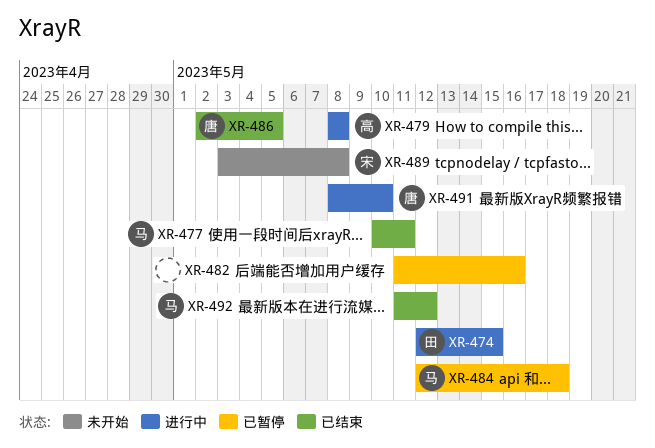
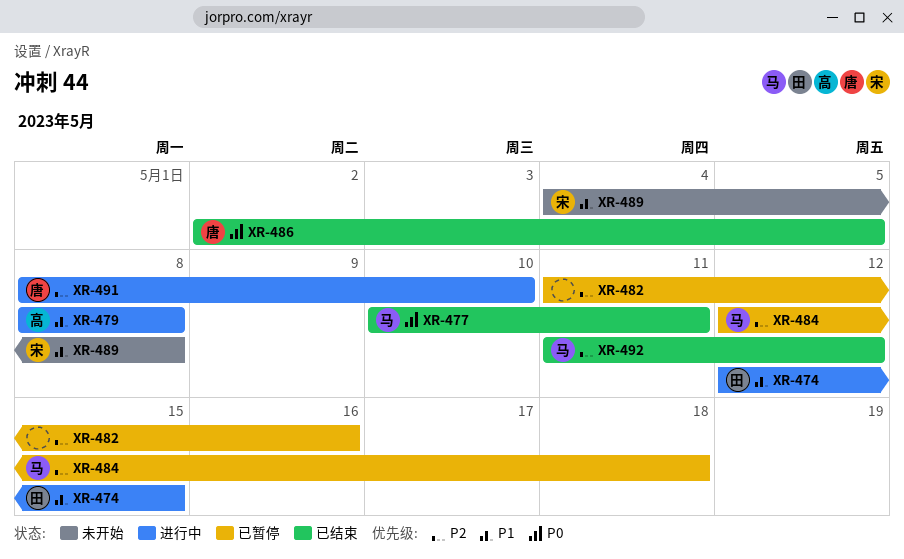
XR-489, start: May 3 -> May 4

